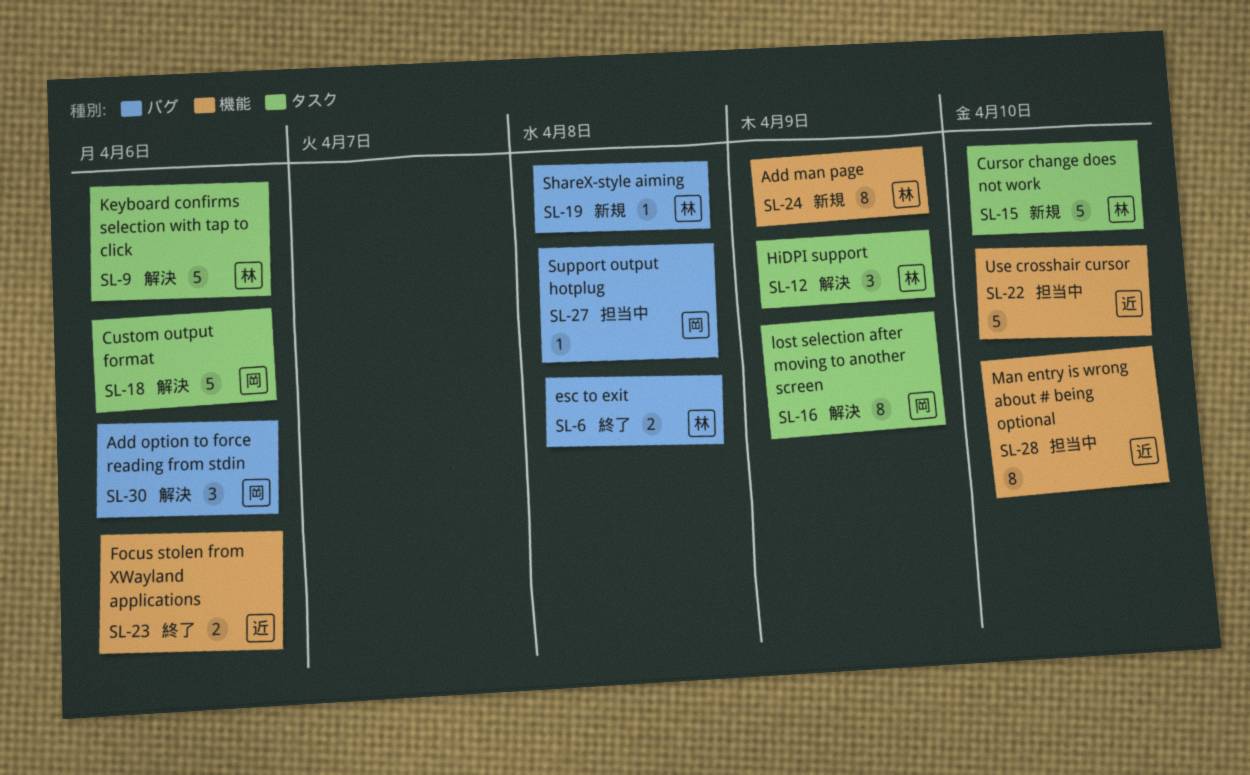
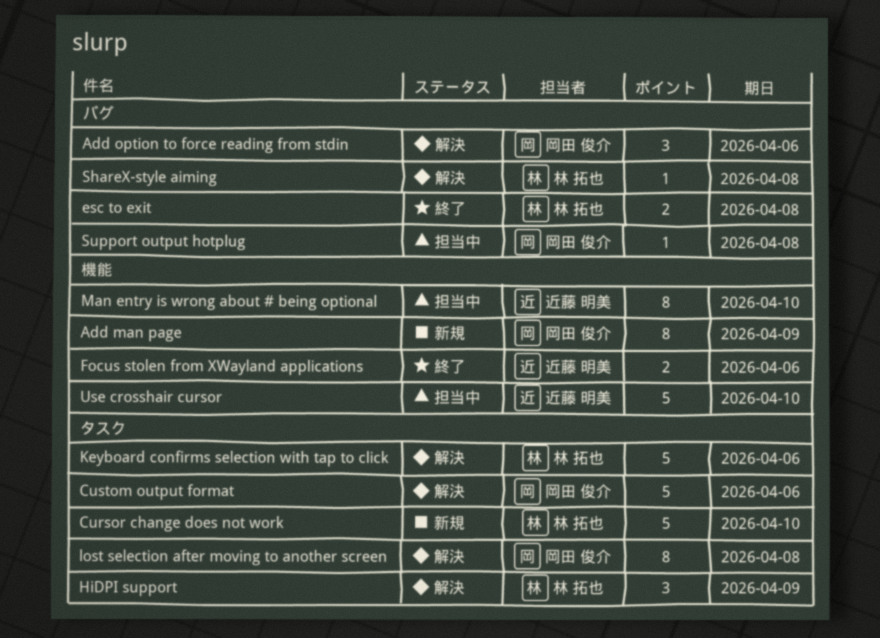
Add man page, owner: 林 拓也 -> 岡田 俊介
lost selection after moving to another screen, due: Apr 9 -> Apr 8
ShareX-style aiming, status: 新規 -> 解決

